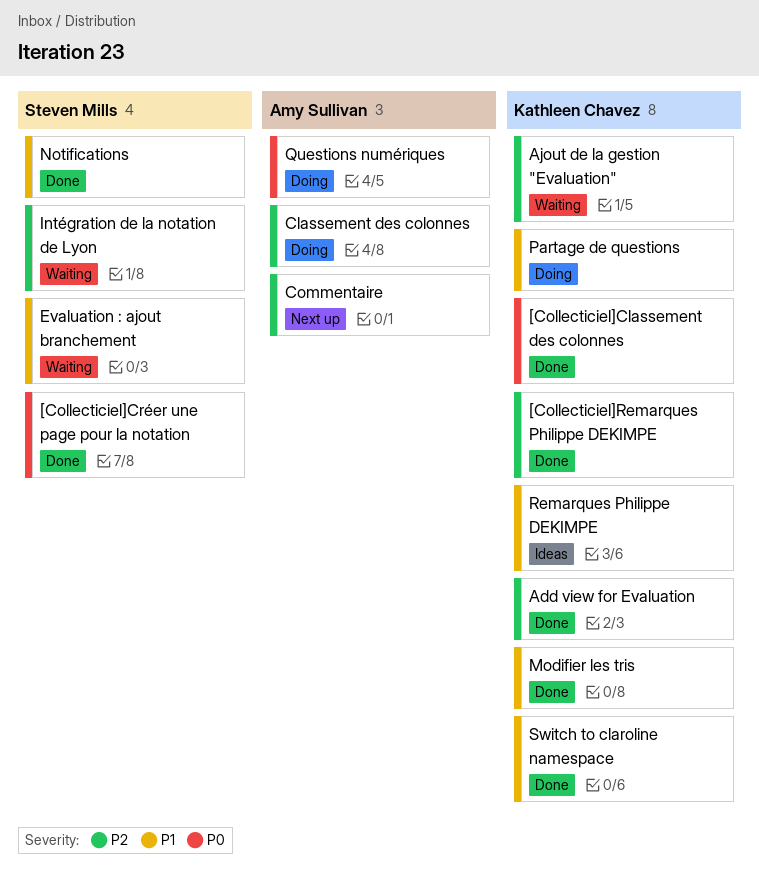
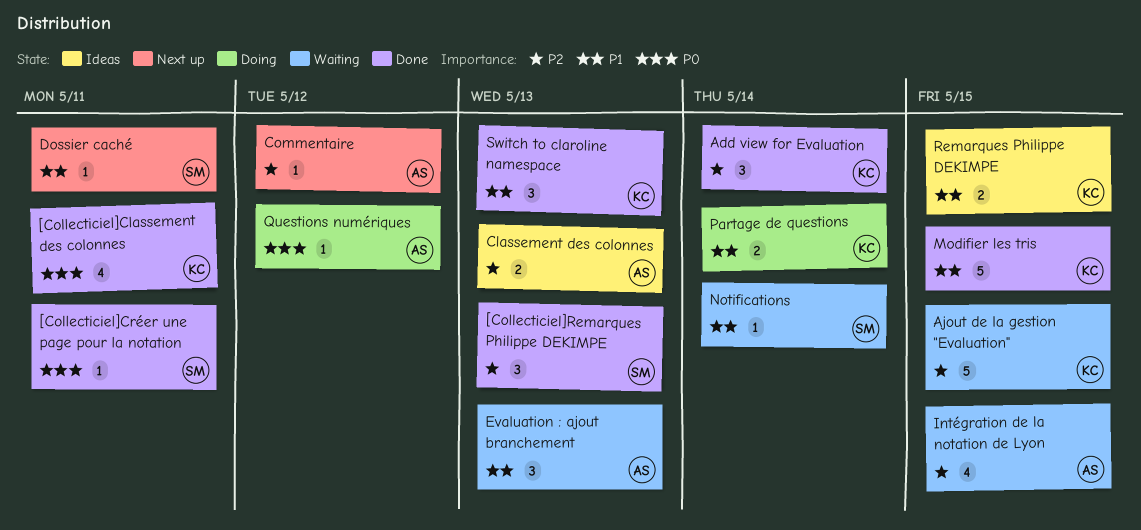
[Collecticiel]Remarques Philippe DEKIMPE, owner: Kathleen Chavez -> Steven Mills
Classement des colonnes, status: Doing -> Ideas
Dossier caché: none -> present
Evaluation : ajout branchement, owner: Steven Mills -> Amy Sullivan
Intégration de la notation de Lyon, owner: Steven Mills -> Amy Sullivan
Notifications, status: Done -> Waiting

